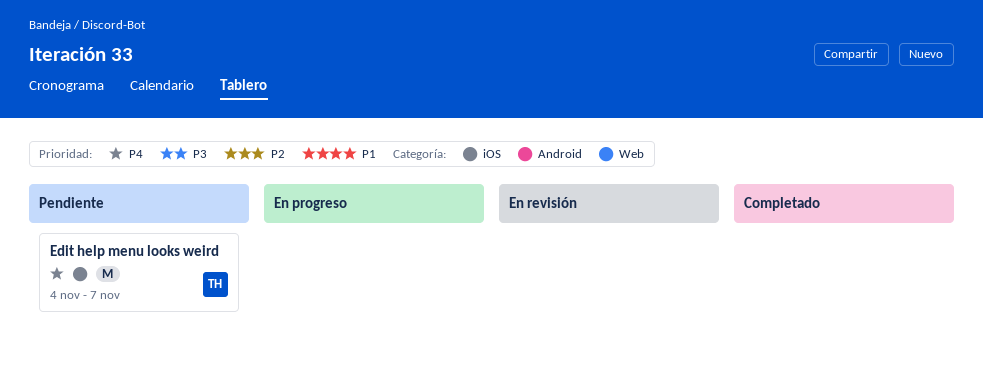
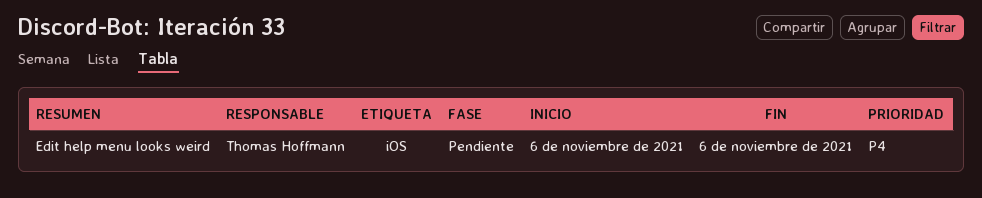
Edit help menu looks weird, start: Nov 4 -> Nov 6
Edit help menu looks weird, due: Nov 7 -> Nov 6

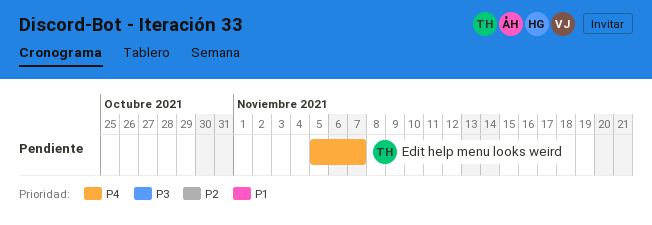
Edit help menu looks weird, start: Nov 6 -> Nov 5
Edit help menu looks weird, due: Nov 6 -> Nov 7

